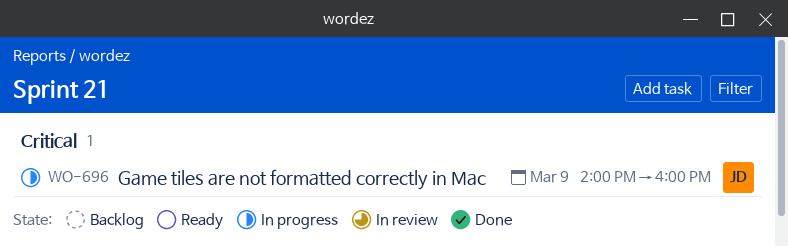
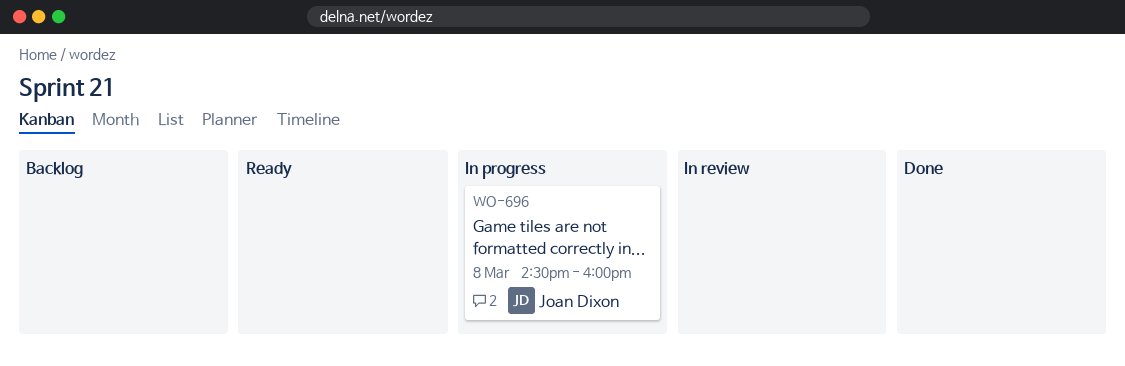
WO-696, day: Mar 9 -> Mar 8
WO-696, begins: 14:00 -> 14:30

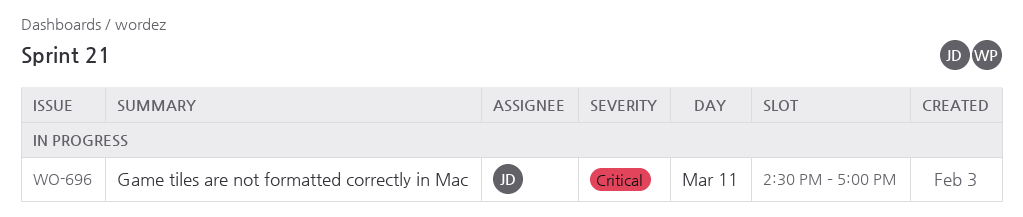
WO-696, day: Mar 8 -> Mar 11
WO-696, ends: 16:00 -> 17:00

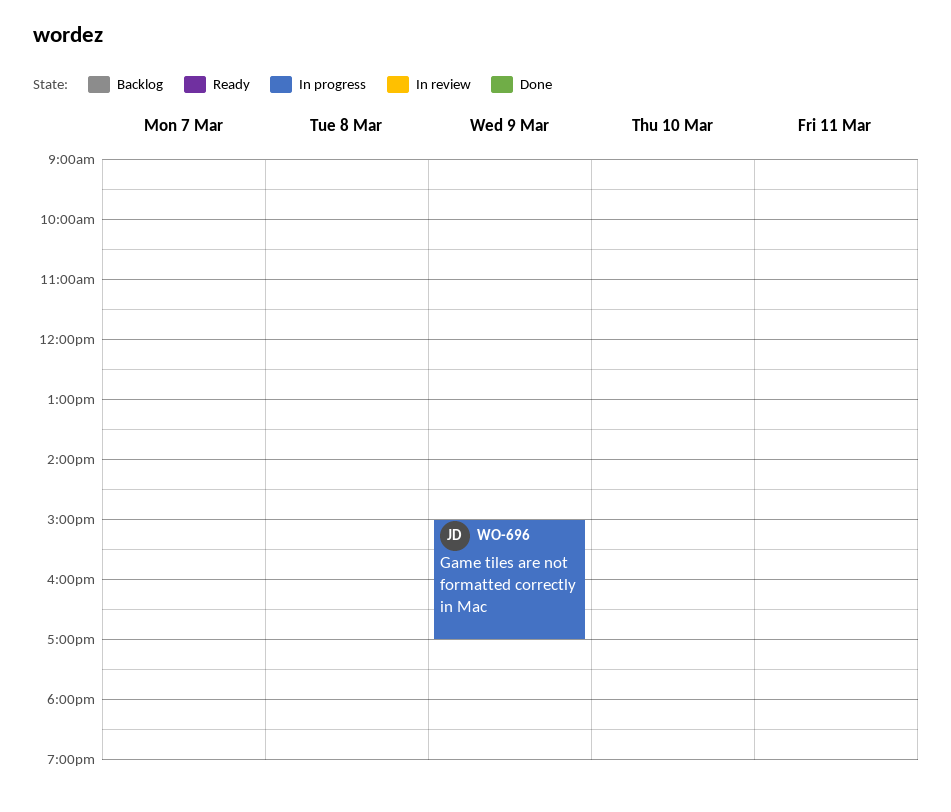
WO-696, day: Mar 11 -> Mar 9
WO-696, begins: 14:30 -> 15:00

